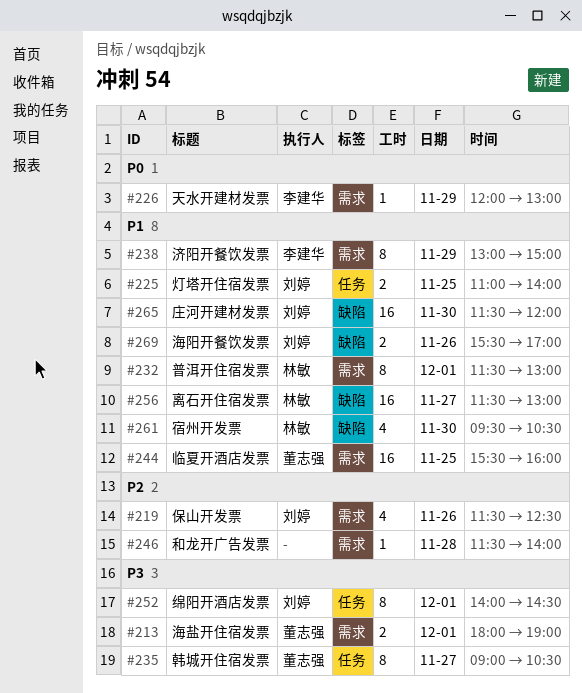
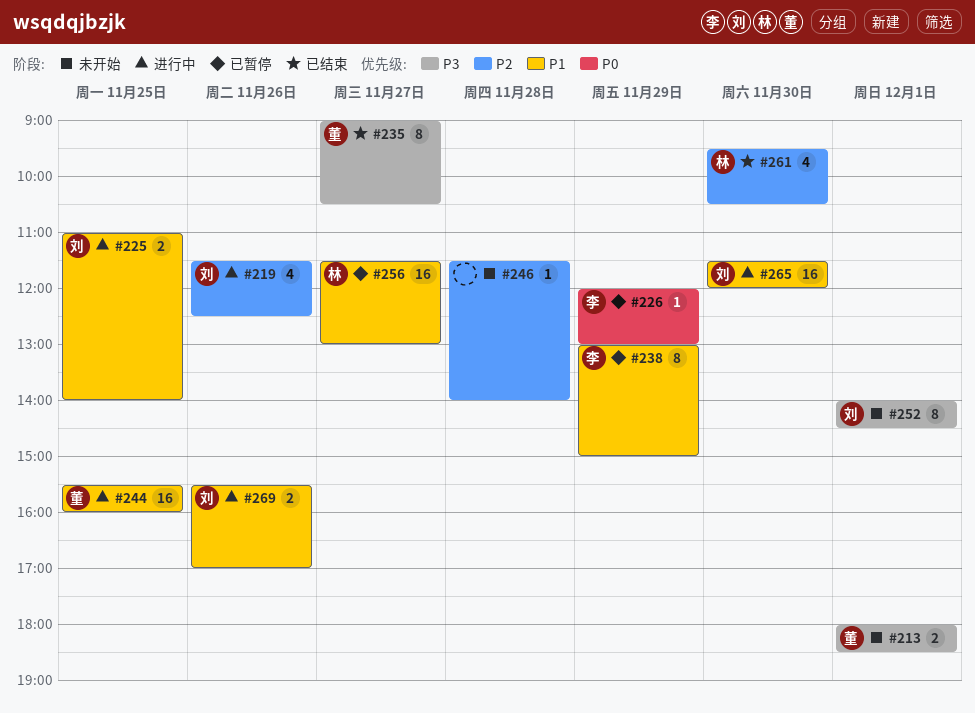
#213, ends: 19:00 -> 18:30
#232: present -> none
#261, priority: P1 -> P2

